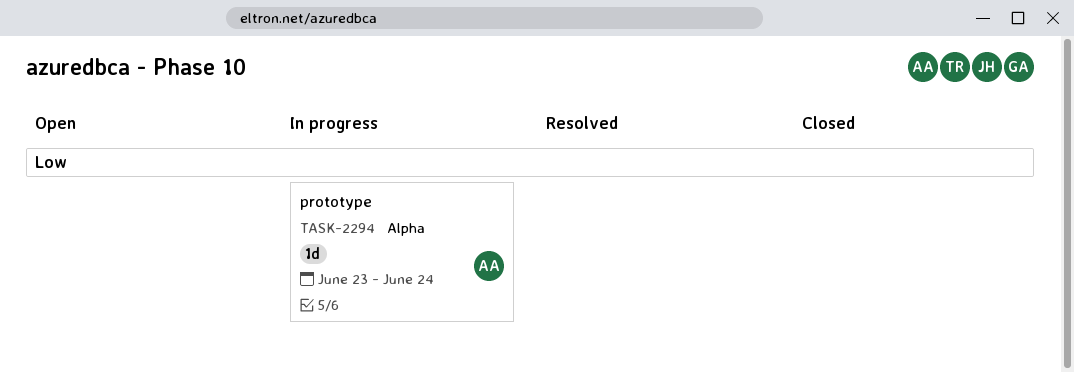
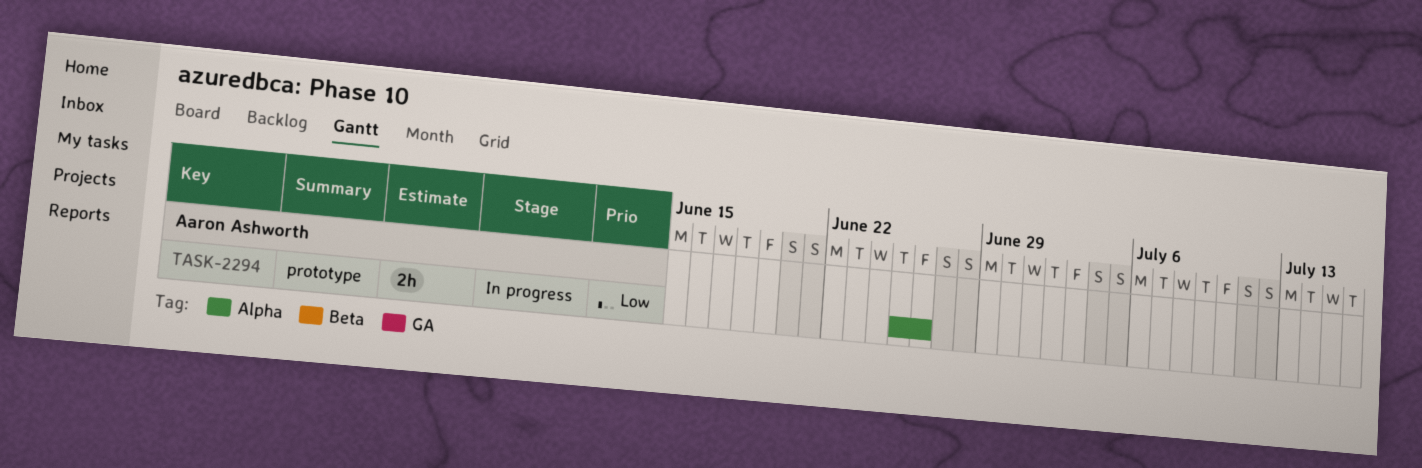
TASK-2294, estimate: 1d -> 2h
TASK-2294, start: Jun 23 -> Jun 25
TASK-2294, due: Jun 24 -> Jun 26

